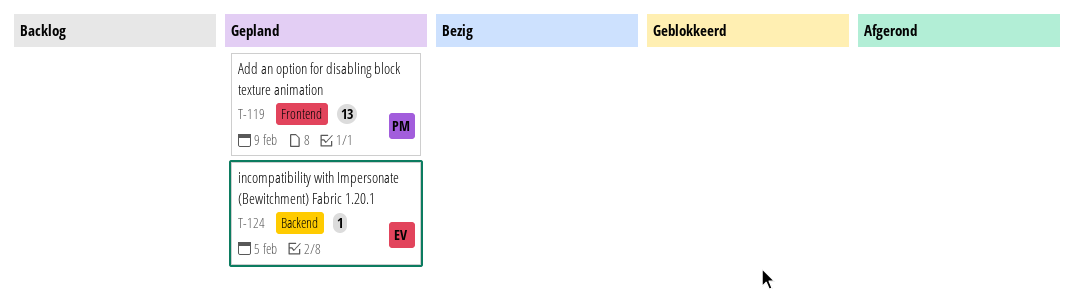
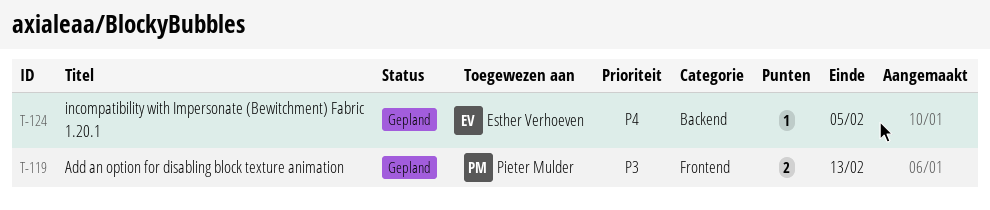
T-119, estimate: 13 -> 2
T-119, due: Feb 9 -> Feb 13

